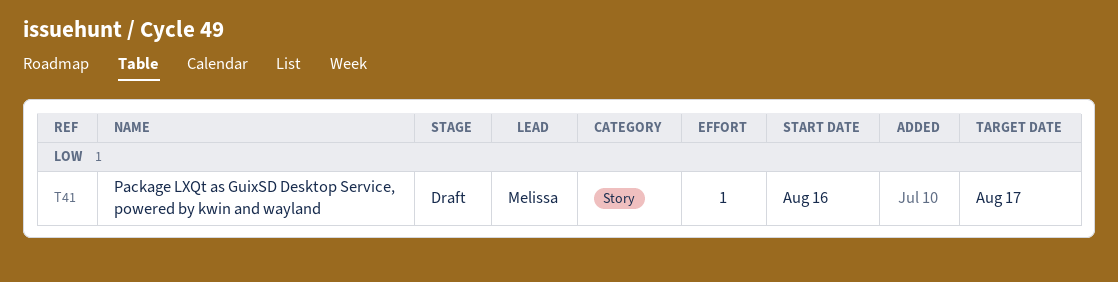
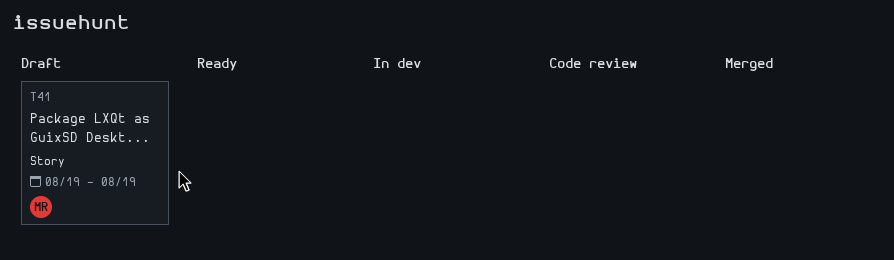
T41, start: Aug 16 -> Aug 19
T41, due: Aug 17 -> Aug 19

